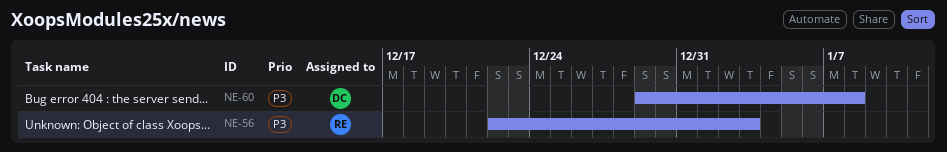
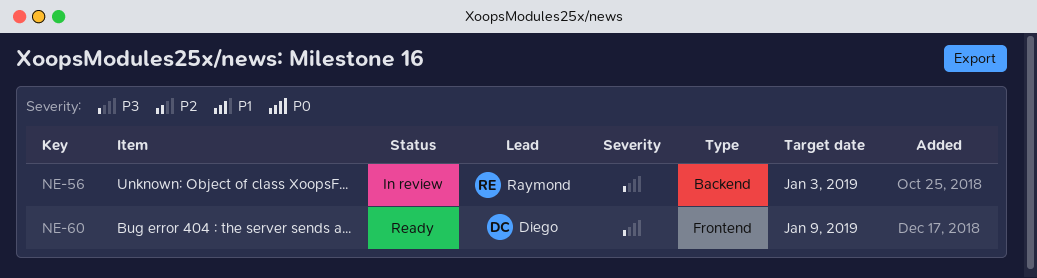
NE-60, due: Jan 8 -> Jan 9

